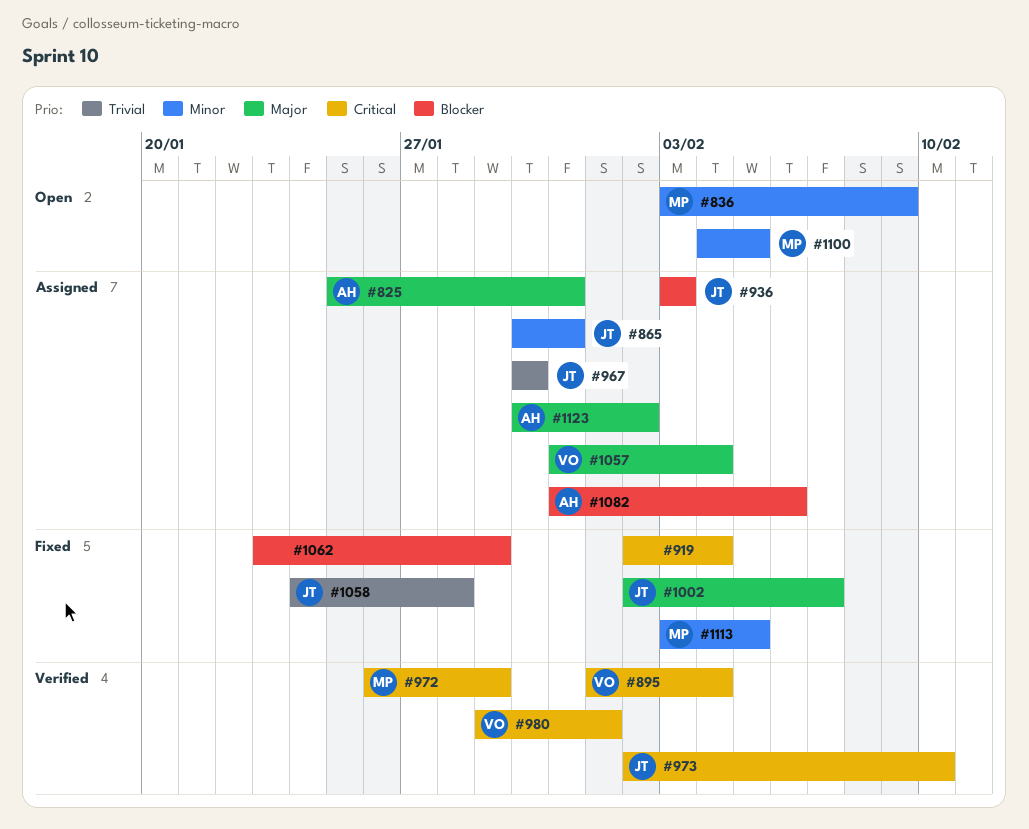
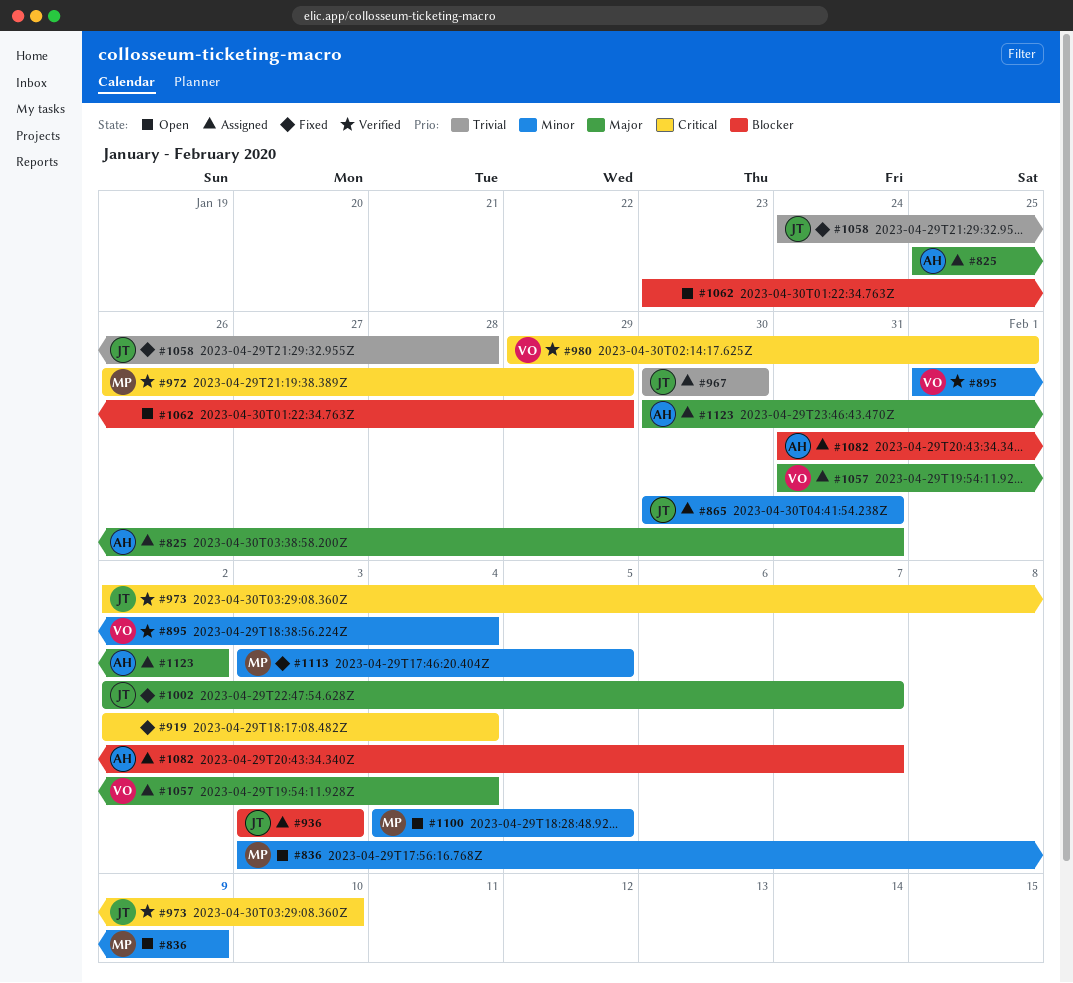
#895, priority: Critical -> Minor
#1062, status: Fixed -> Open
#1082, due: Feb 6 -> Feb 7

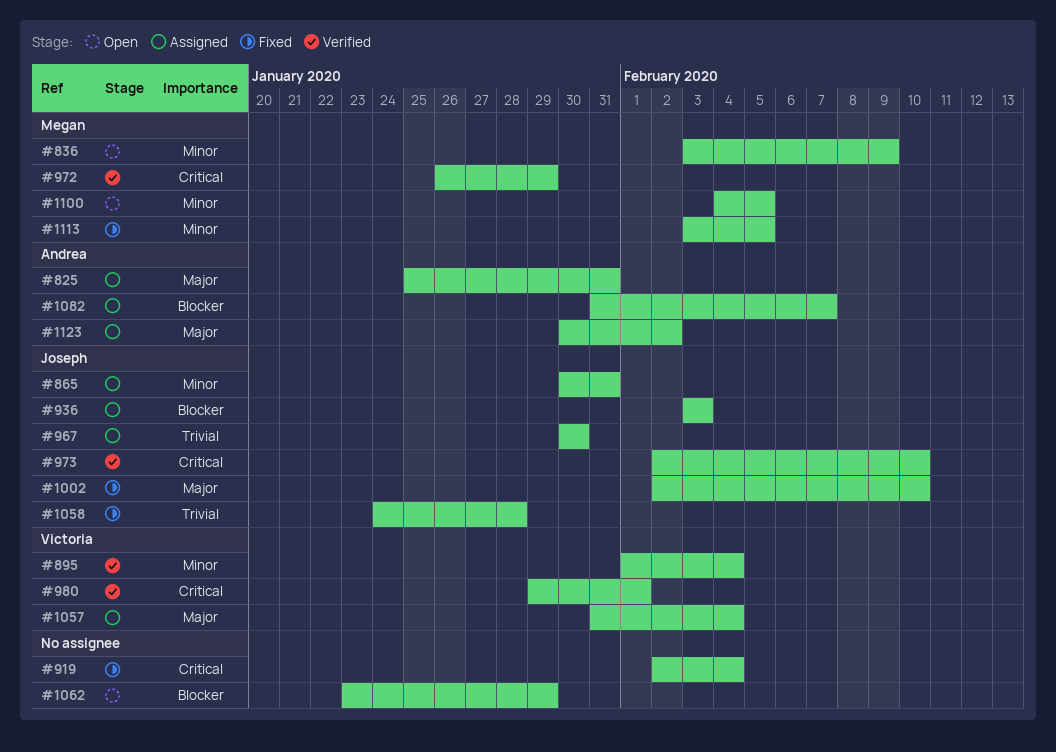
#1002, due: Feb 7 -> Feb 10

